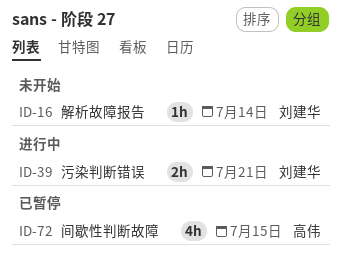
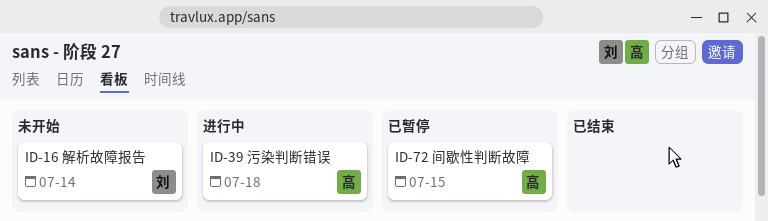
ID-39, owner: 刘建华 -> 高伟
ID-39, due: Jul 21 -> Jul 18

